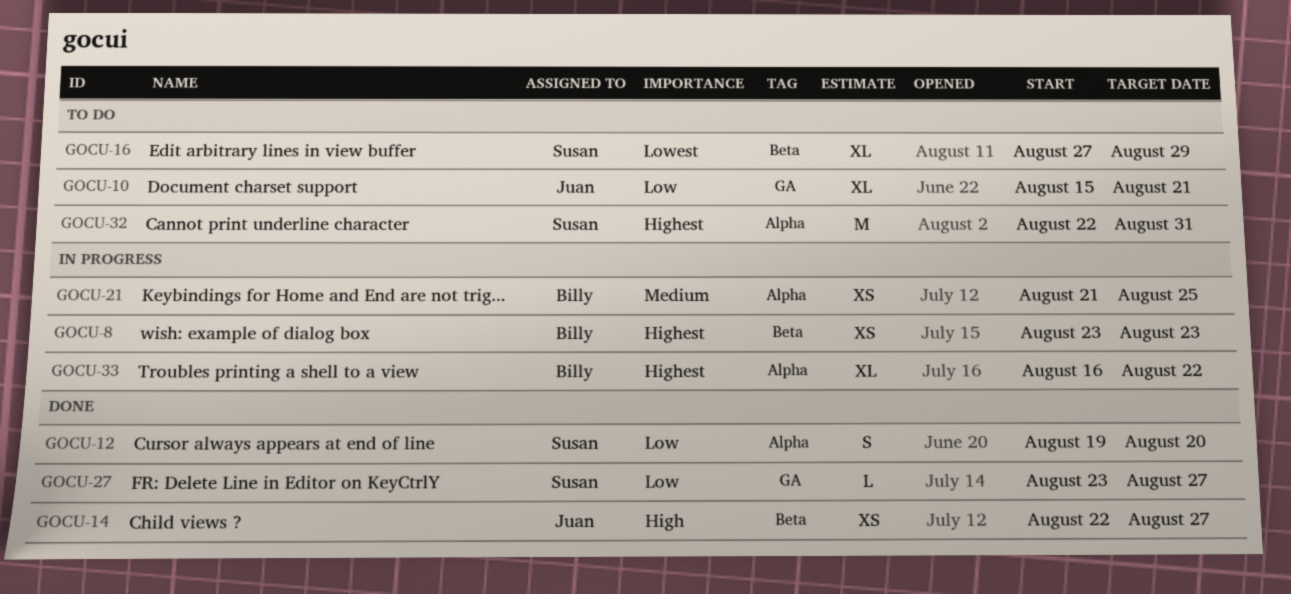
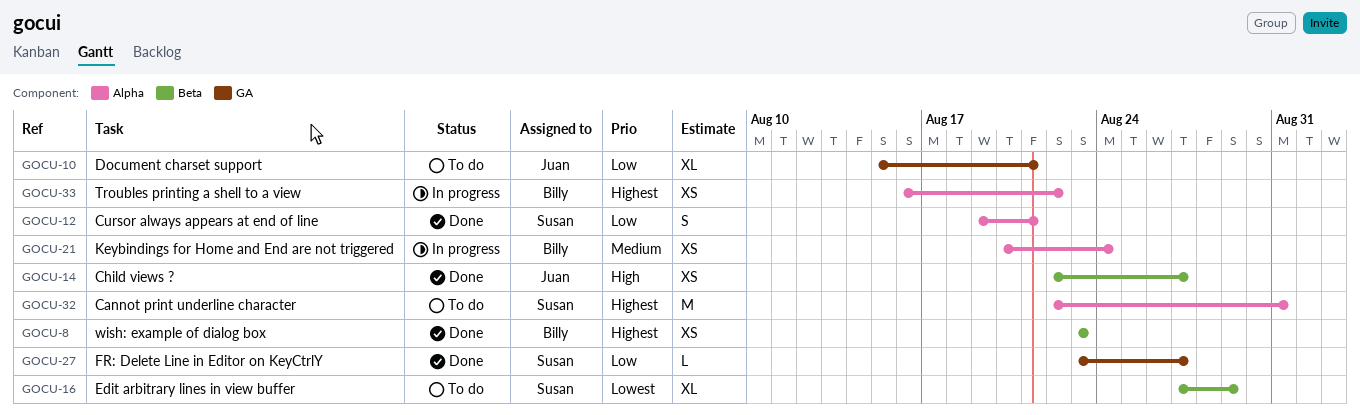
GOCU-8, status: In progress -> Done
GOCU-12, due: Aug 20 -> Aug 21
GOCU-21, start: Aug 21 -> Aug 20
GOCU-21, due: Aug 25 -> Aug 24
GOCU-33, estimate: XL -> XS

